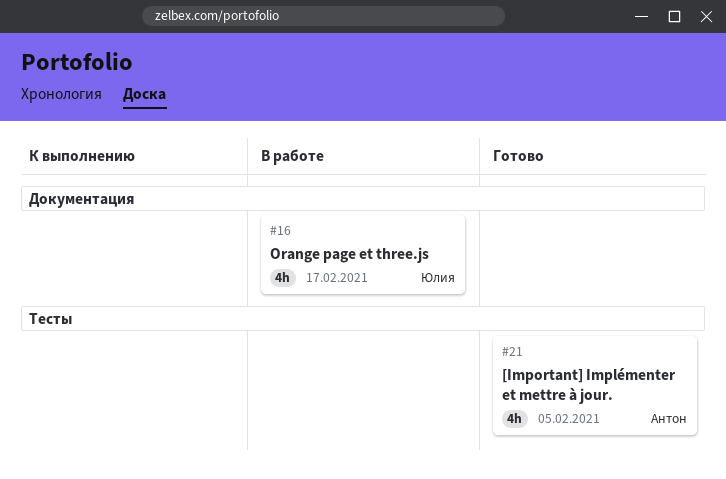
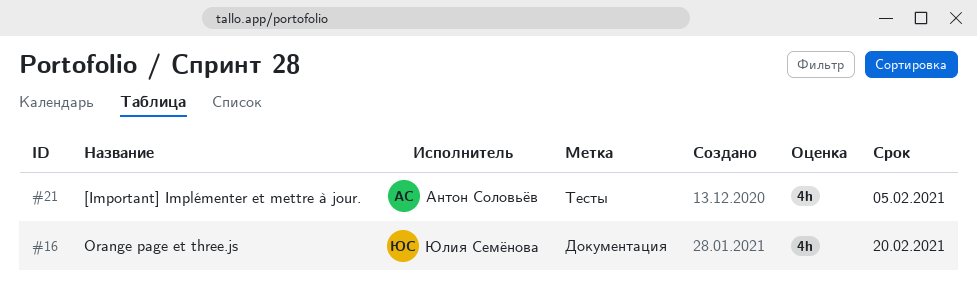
#16, due: Feb 17 -> Feb 20

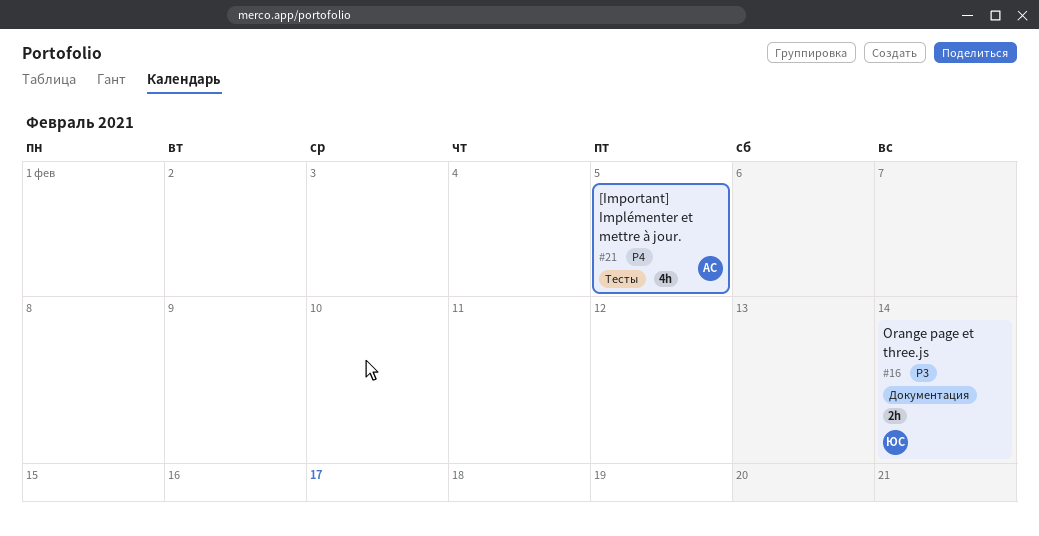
#16, estimate: 4h -> 2h
#16, due: Feb 20 -> Feb 14

